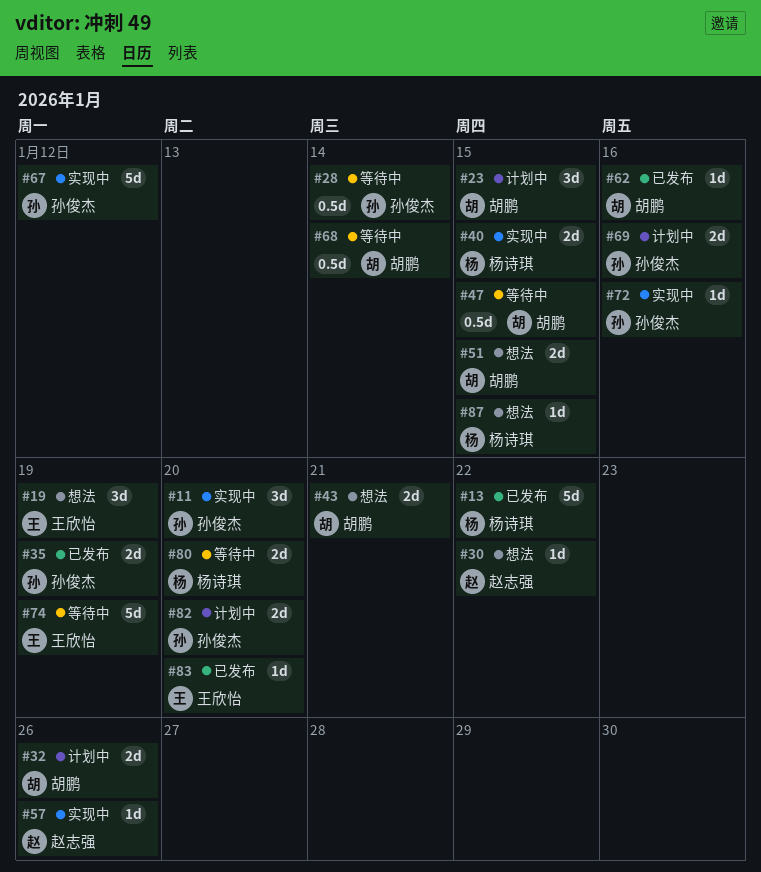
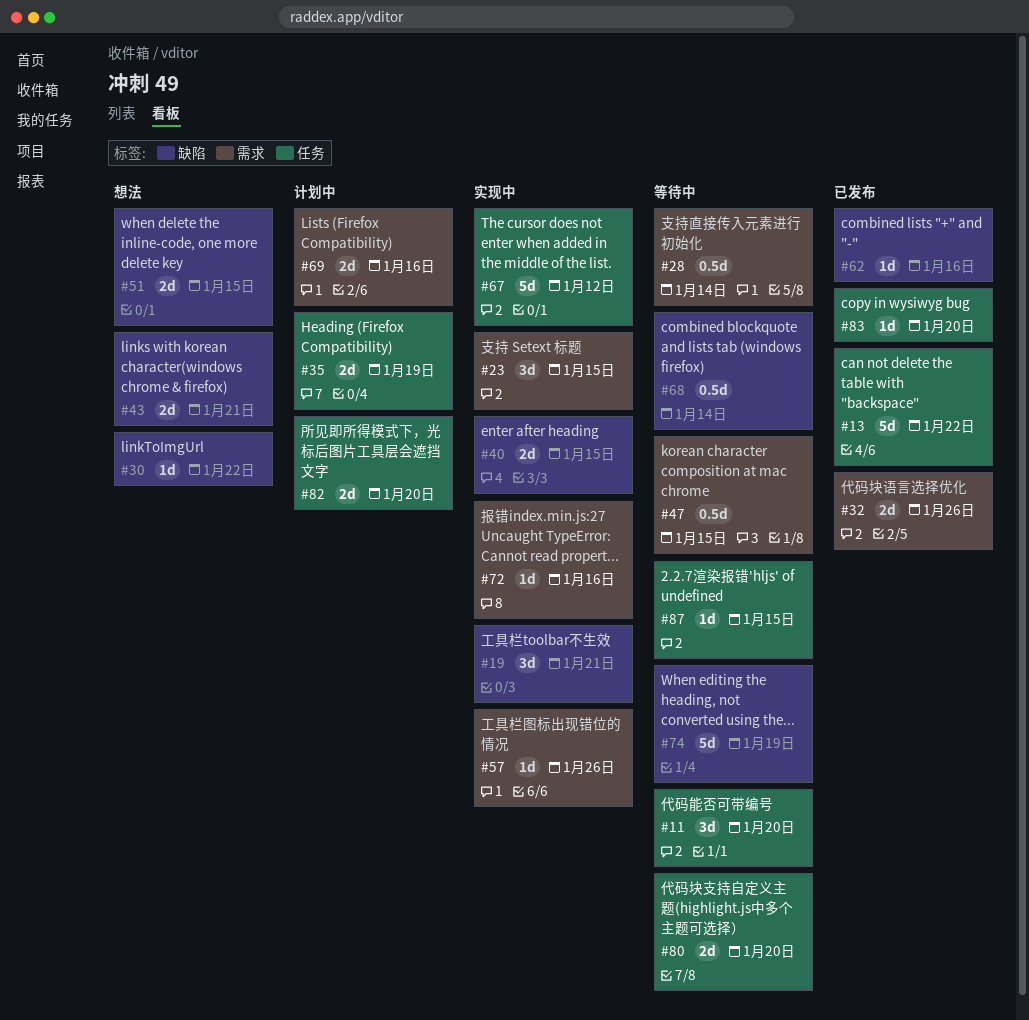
#11, status: 实现中 -> 等待中
#19, status: 想法 -> 实现中
#19, due: Jan 19 -> Jan 21
#23, status: 计划中 -> 实现中
#32, status: 计划中 -> 已发布
#35, status: 已发布 -> 计划中
#87, status: 想法 -> 等待中

